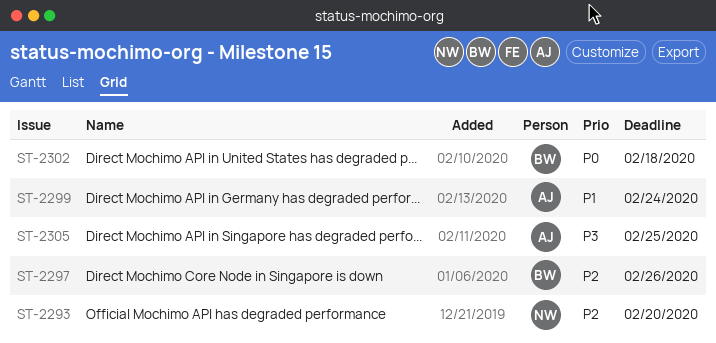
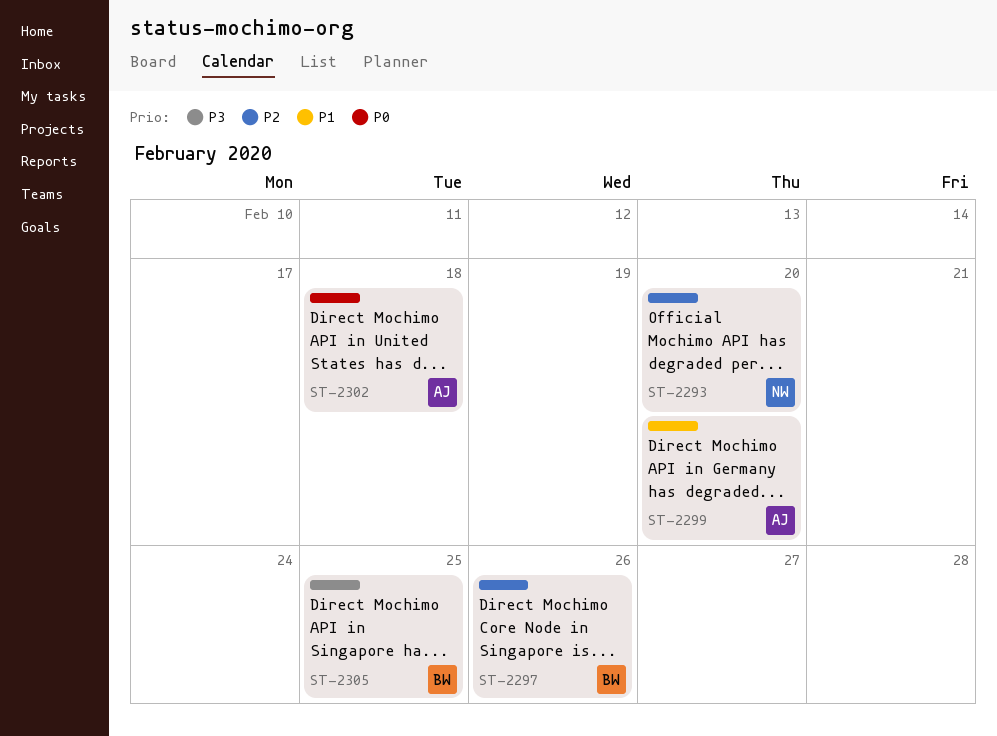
ST-2299, due: Feb 24 -> Feb 20
ST-2302, owner: BW -> AJ
ST-2305, owner: AJ -> BW

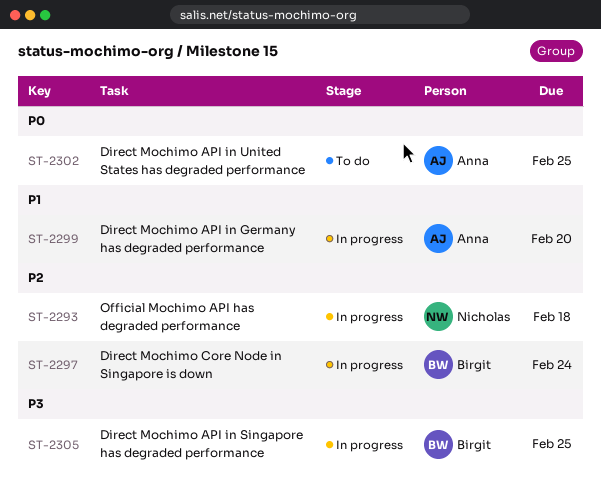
ST-2293, due: Feb 20 -> Feb 18
ST-2297, due: Feb 26 -> Feb 24
ST-2302, due: Feb 18 -> Feb 25

